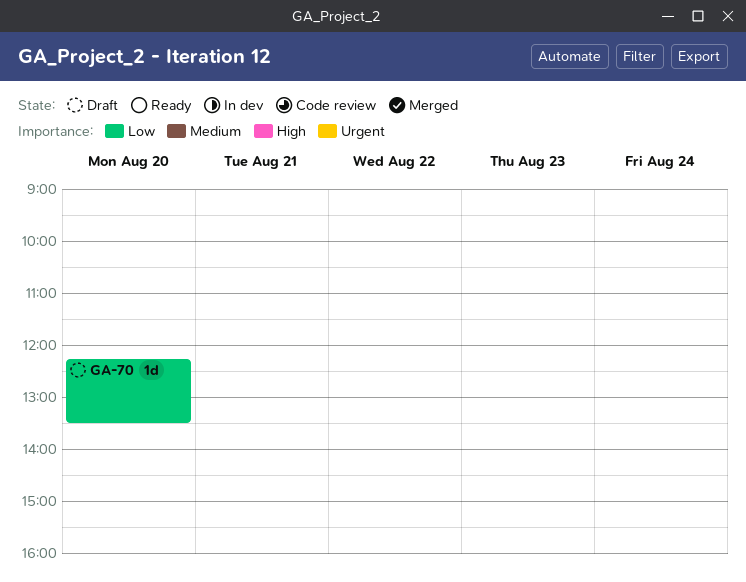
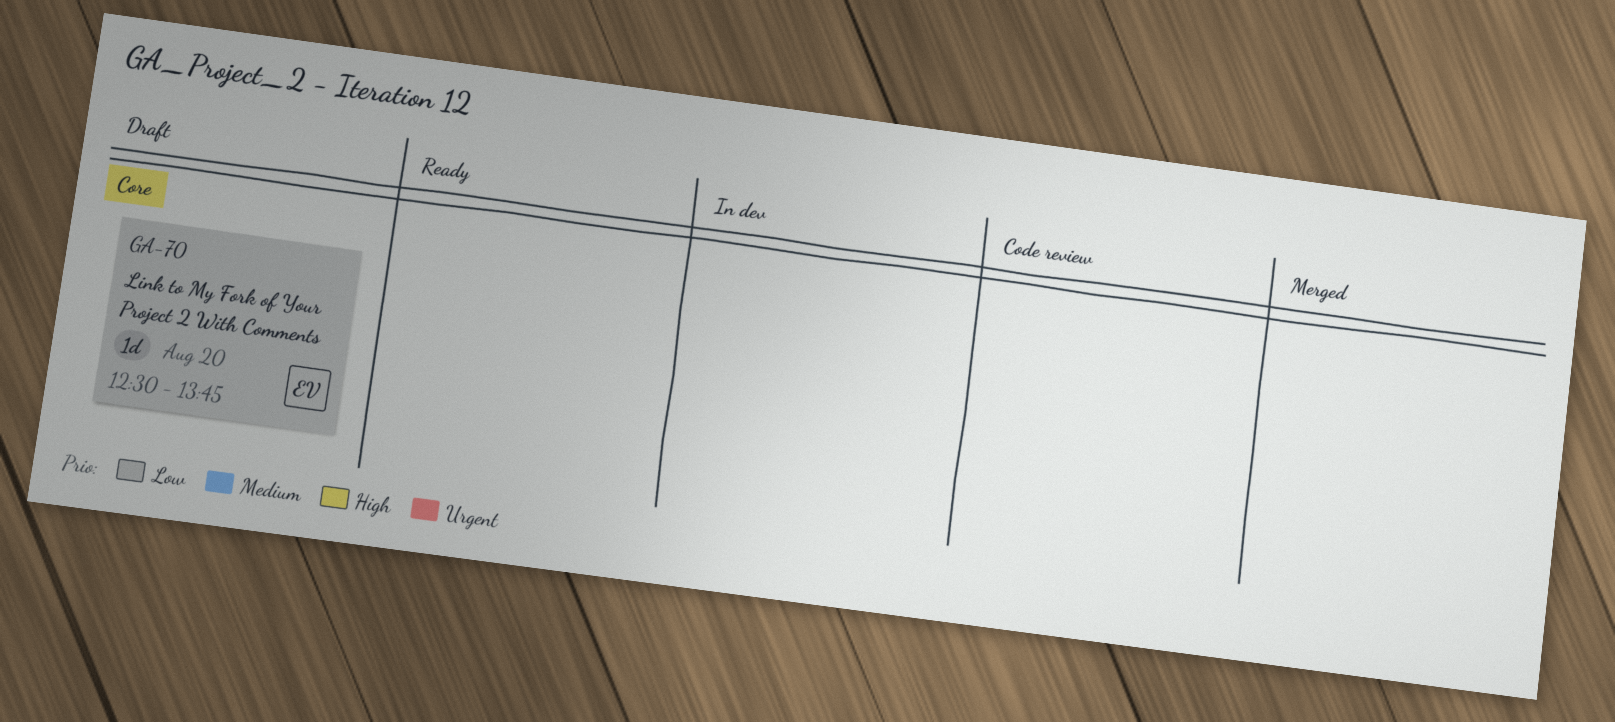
GA-70, begins: 12:15 -> 12:30
GA-70, ends: 13:30 -> 13:45

